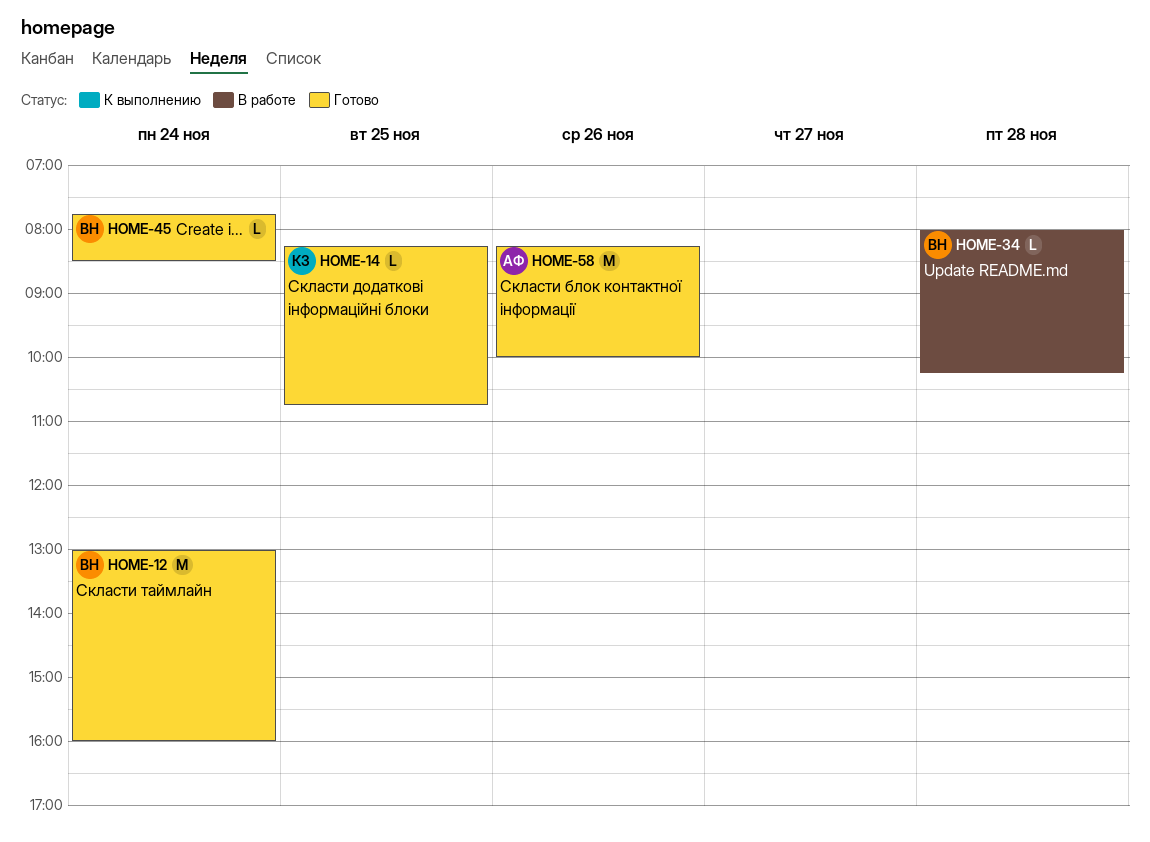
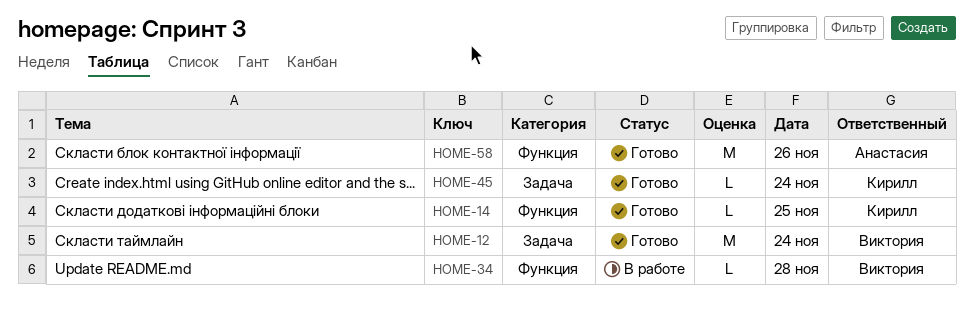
HOME-45, owner: Виктория -> Кирилл

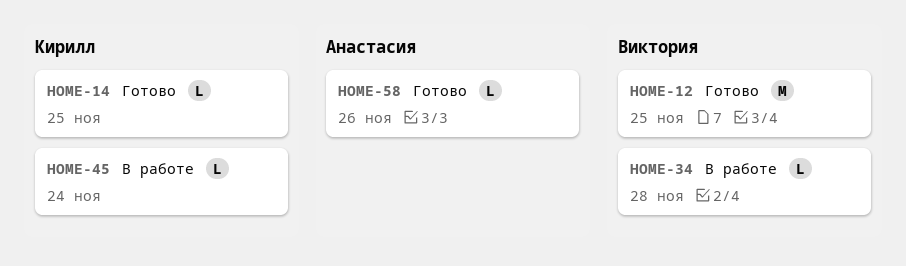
HOME-12, day: Nov 24 -> Nov 25
HOME-45, status: Готово -> В работе
HOME-58, estimate: M -> L

